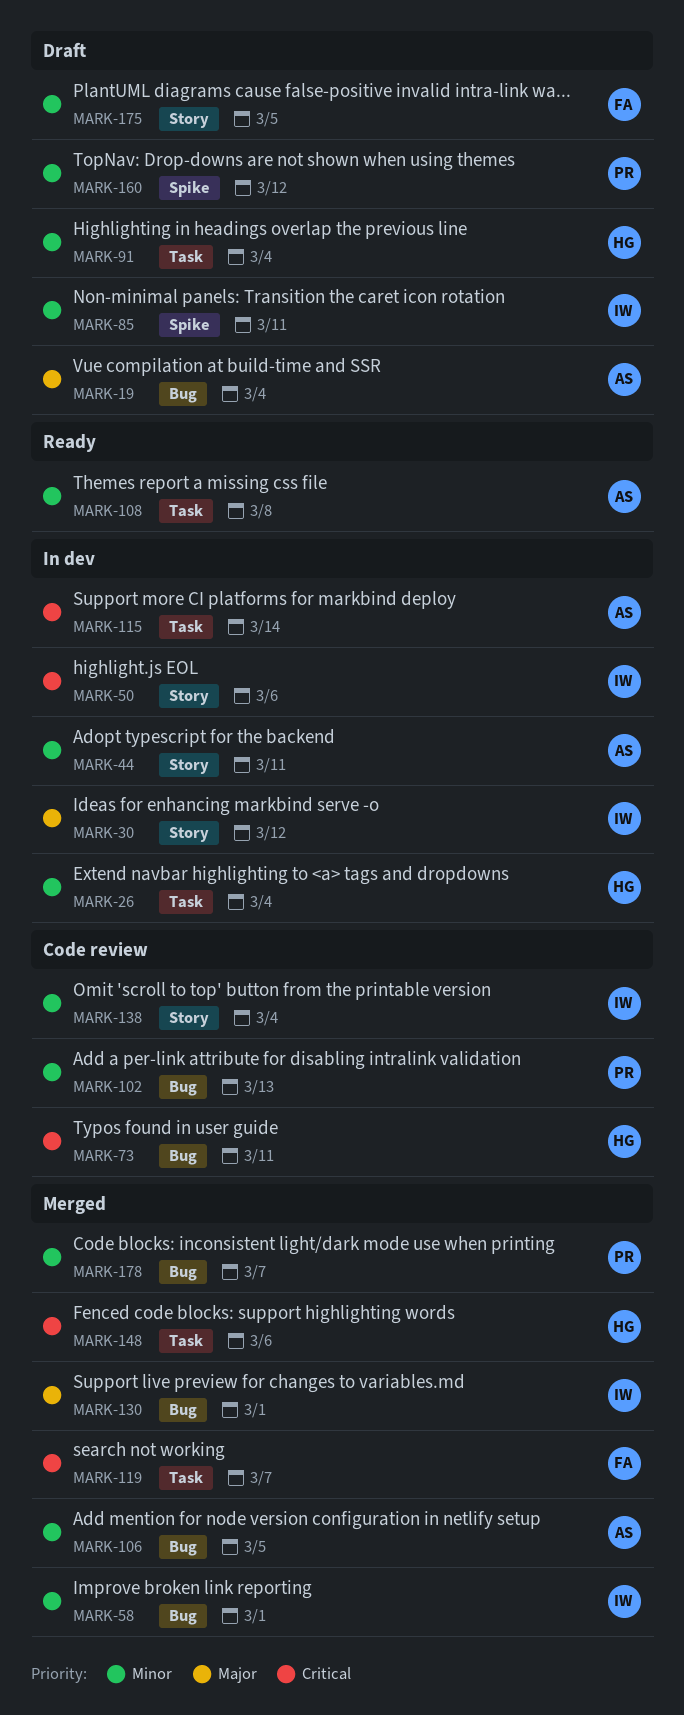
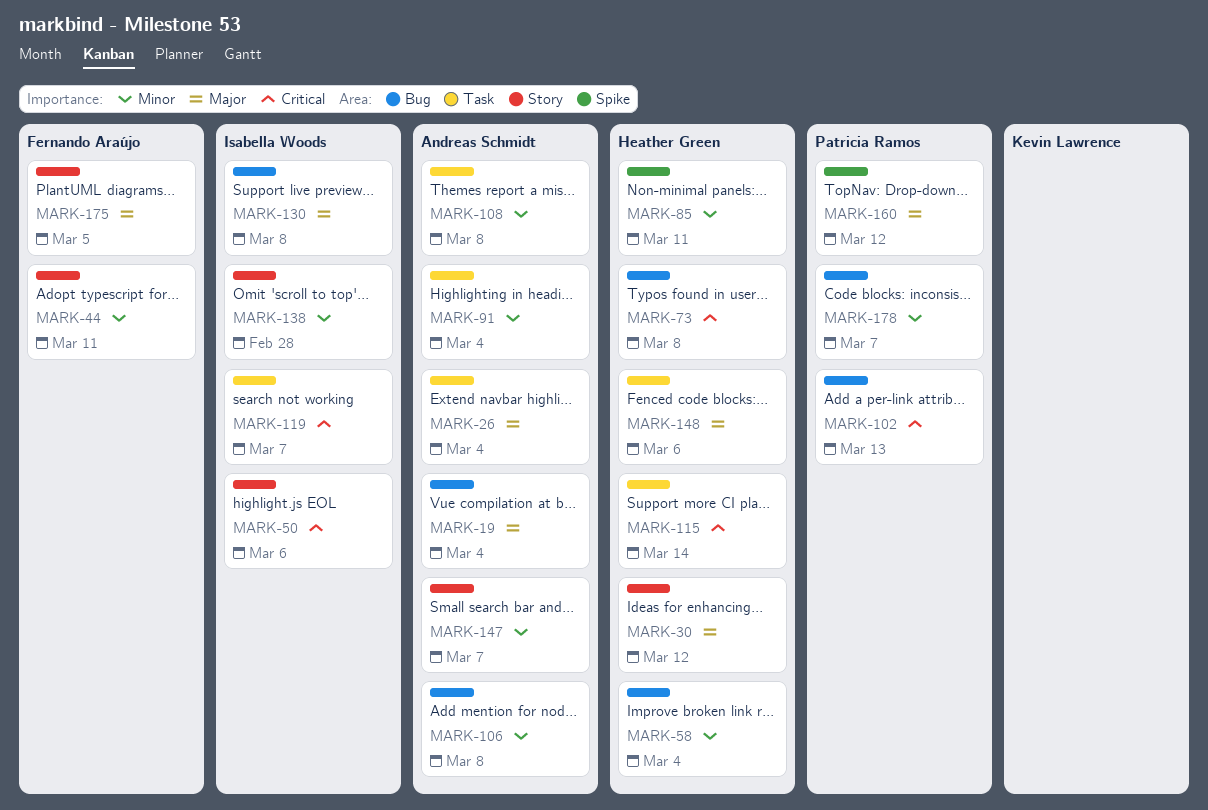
MARK-26, owner: Heather Green -> Andreas Schmidt
MARK-26, priority: Minor -> Major
MARK-30, owner: Isabella Woods -> Heather Green
MARK-44, owner: Andreas Schmidt -> Fernando Araújo
MARK-58, owner: Isabella Woods -> Heather Green
MARK-58, due: Mar 1 -> Mar 4
MARK-73, due: Mar 11 -> Mar 8
MARK-85, owner: Isabella Woods -> Heather Green
MARK-91, owner: Heather Green -> Andreas Schmidt
MARK-102, priority: Minor -> Critical
MARK-106, due: Mar 5 -> Mar 8
MARK-115, owner: Andreas Schmidt -> Heather Green
MARK-119, owner: Fernando Araújo -> Isabella Woods
MARK-130, due: Mar 1 -> Mar 8
MARK-138, due: Mar 4 -> Feb 28
MARK-147: none -> present
MARK-148, priority: Critical -> Major
MARK-160, priority: Minor -> Major
MARK-175, priority: Minor -> Major

